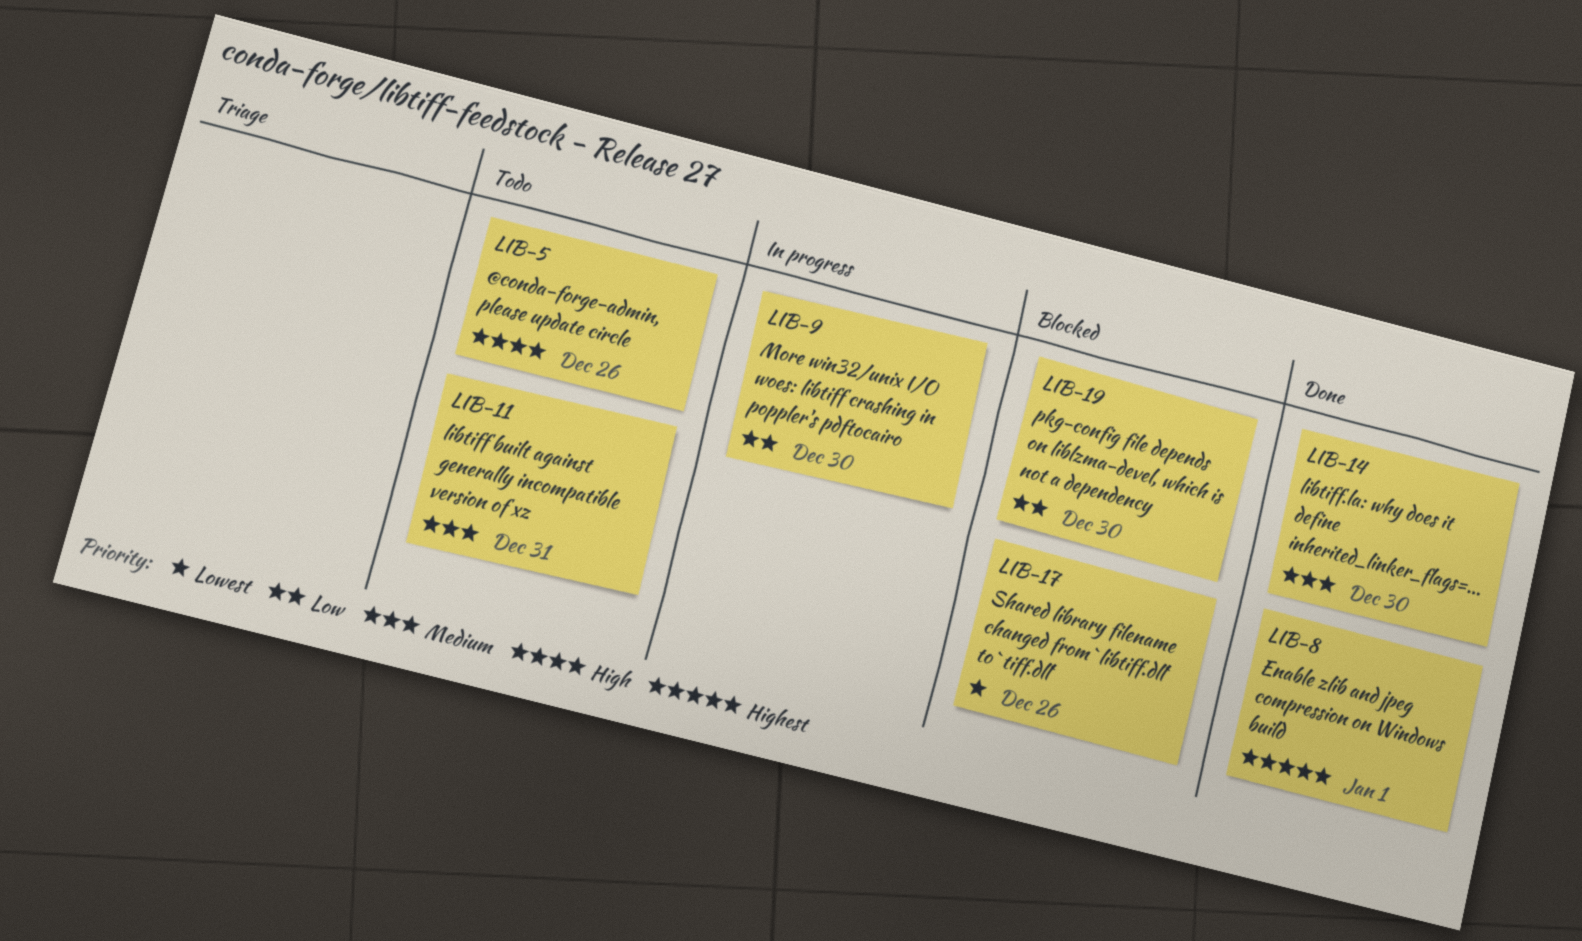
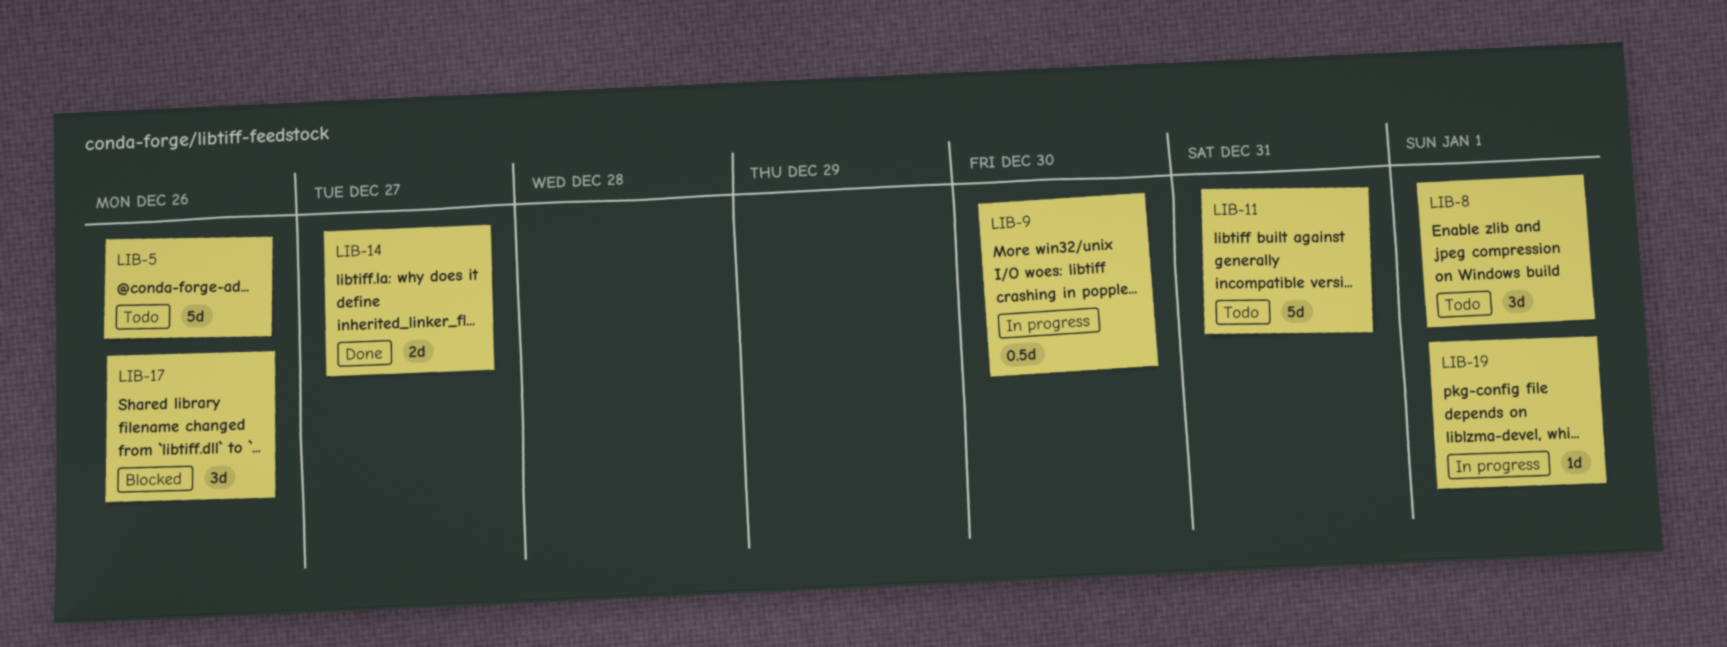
LIB-8, status: Done -> Todo
LIB-14, due: Dec 30 -> Dec 27
LIB-19, status: Blocked -> In progress
LIB-19, due: Dec 30 -> Jan 1

